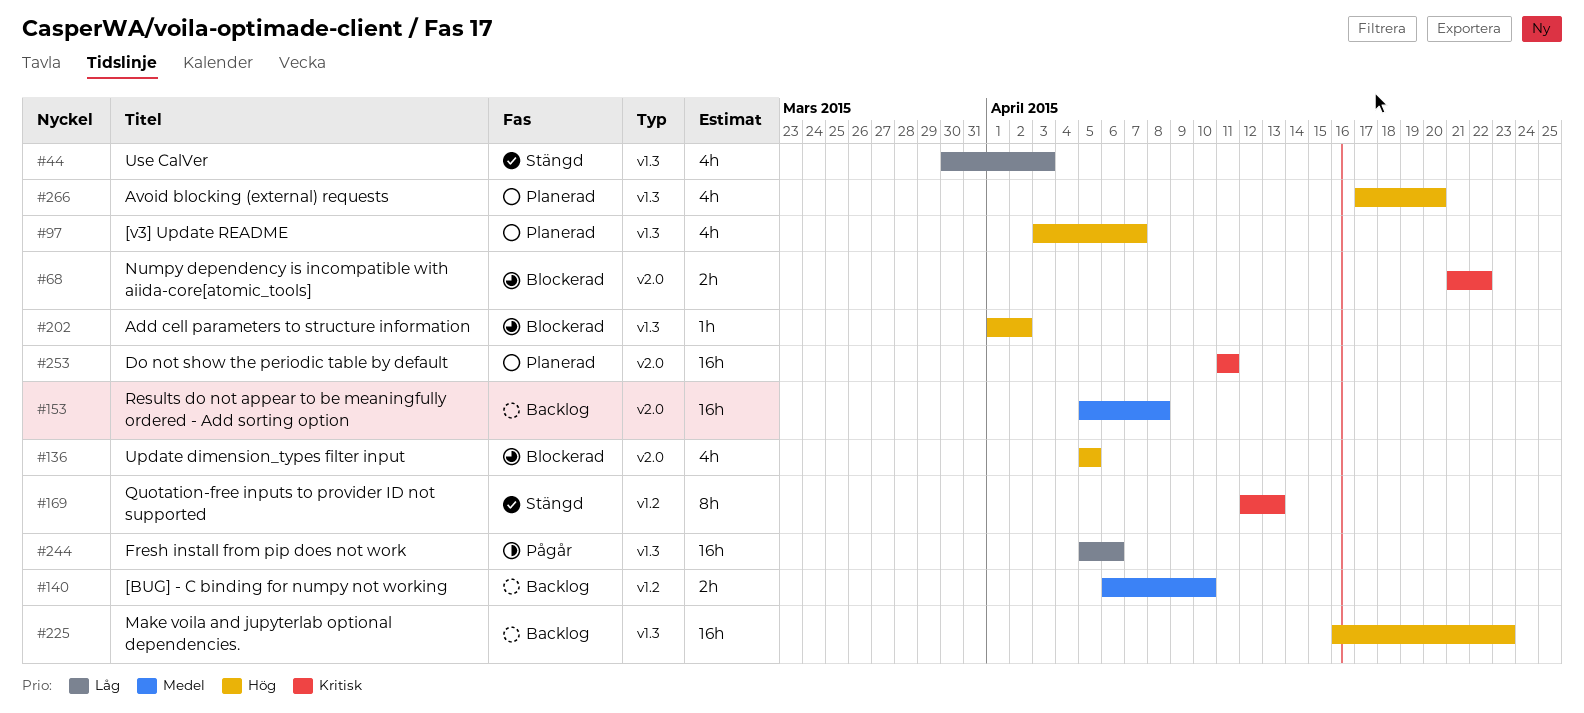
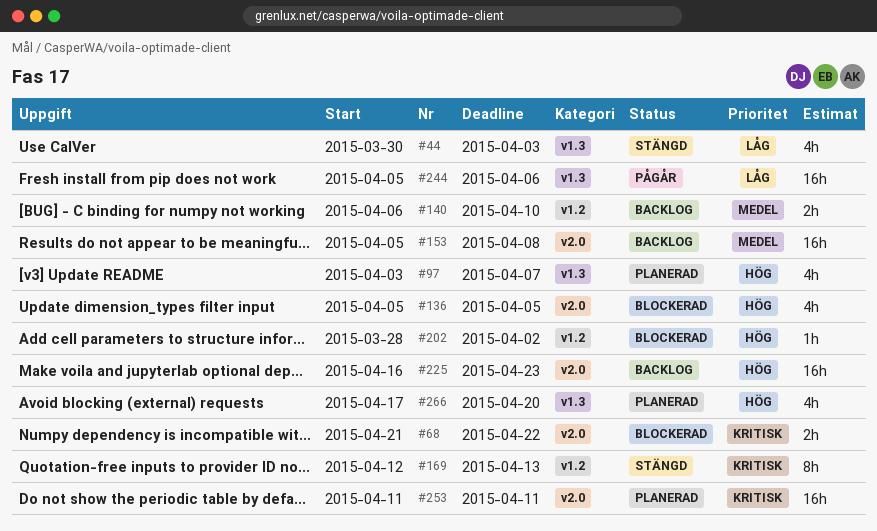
#202, label: v1.3 -> v1.2
#202, start: Apr 1 -> Mar 28
#225, label: v1.3 -> v2.0

